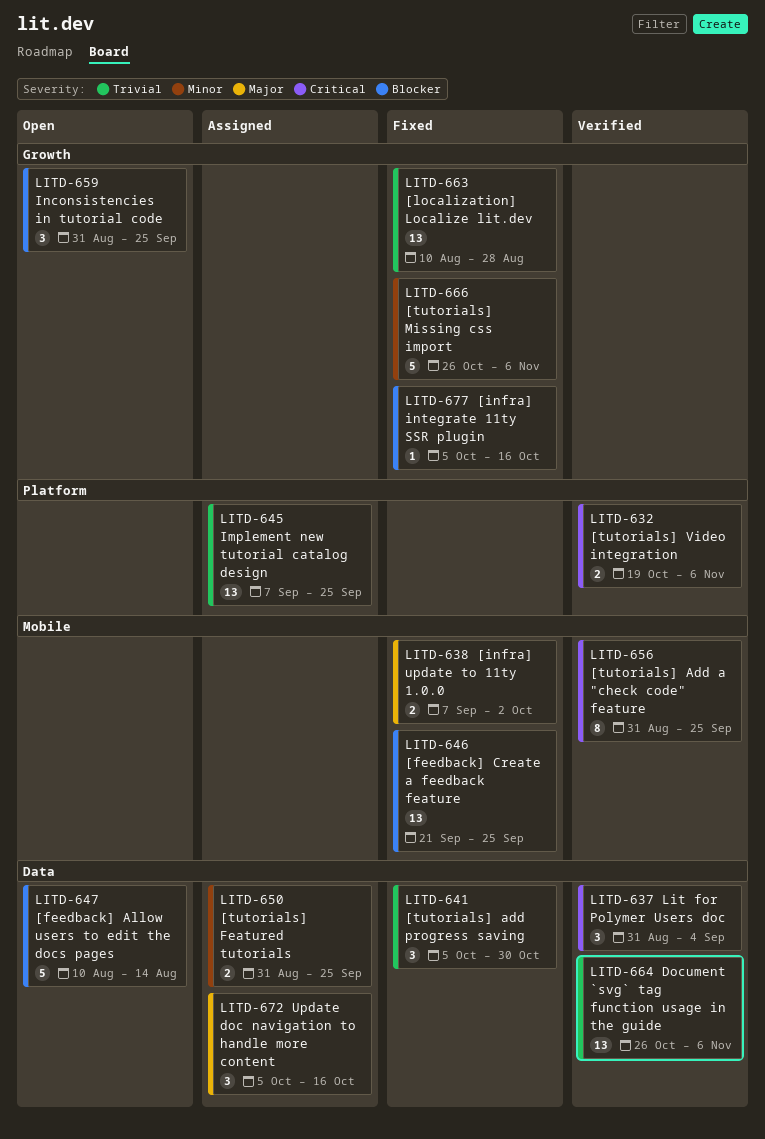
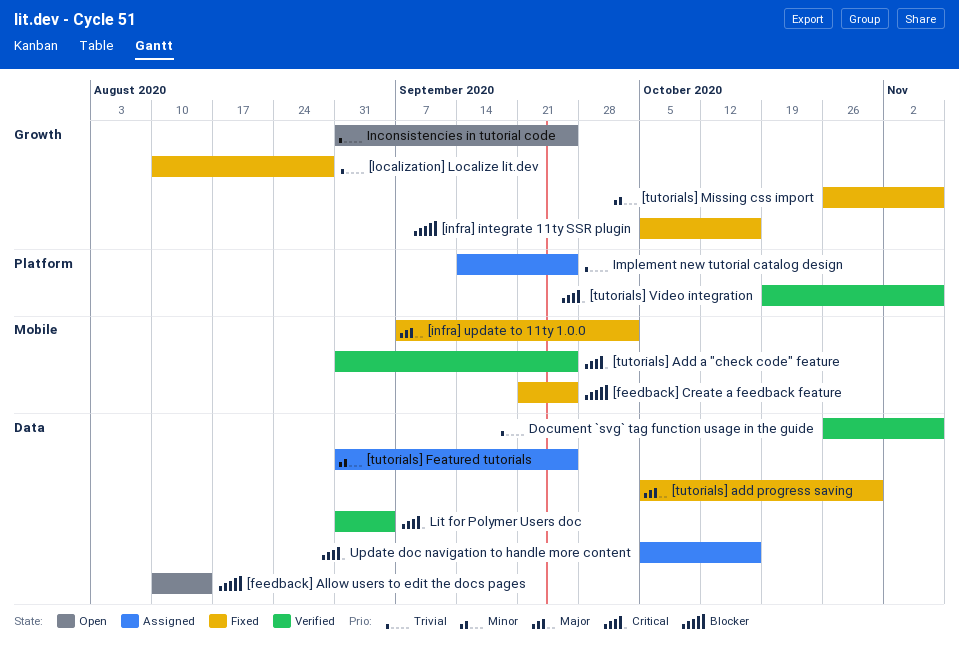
[tutorials] add progress saving, priority: Trivial -> Major
Implement new tutorial catalog design, start: Sep 7 -> Sep 14
Inconsistencies in tutorial code, priority: Blocker -> Trivial
Update doc navigation to handle more content, priority: Major -> Critical

